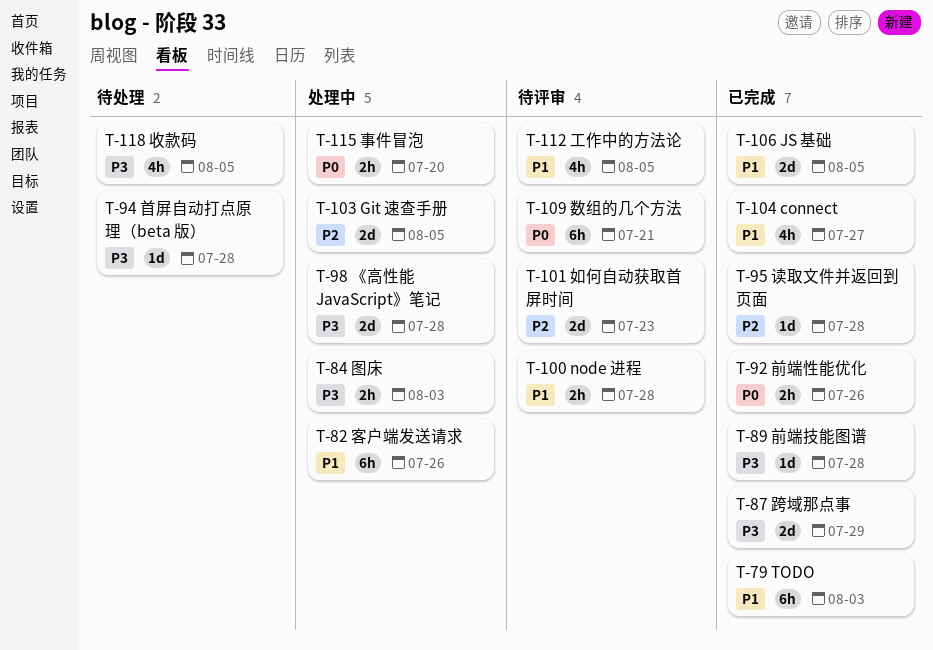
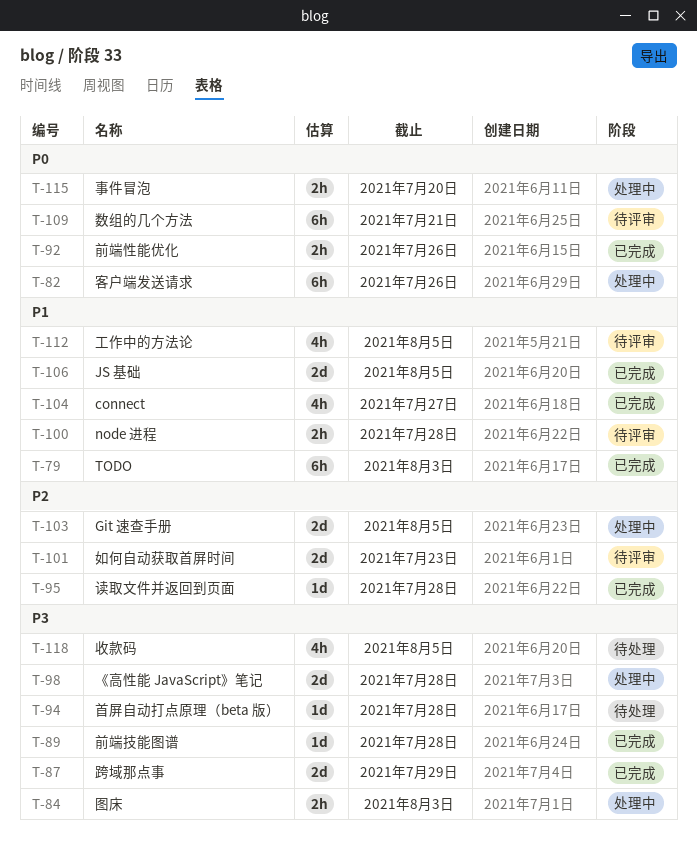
T-82, priority: P1 -> P0

